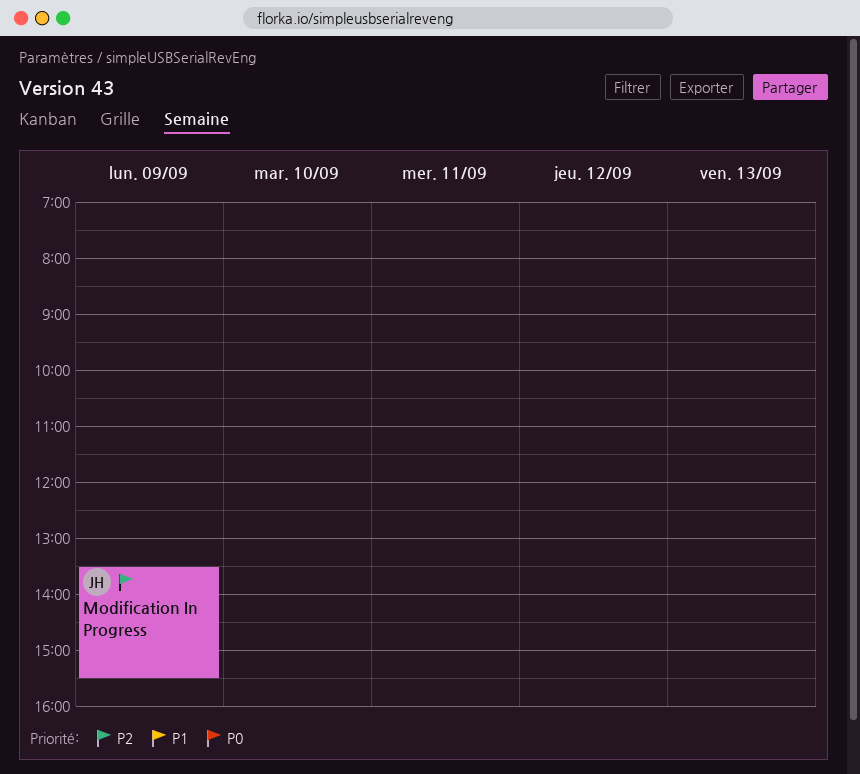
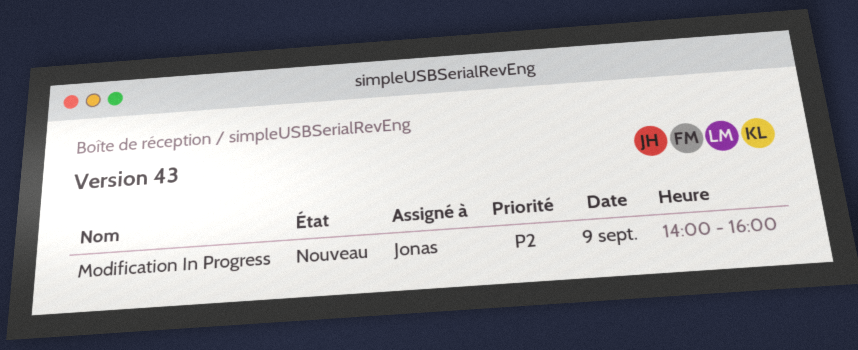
Modification In Progress, begins: 13:30 -> 14:00
Modification In Progress, ends: 15:30 -> 16:00

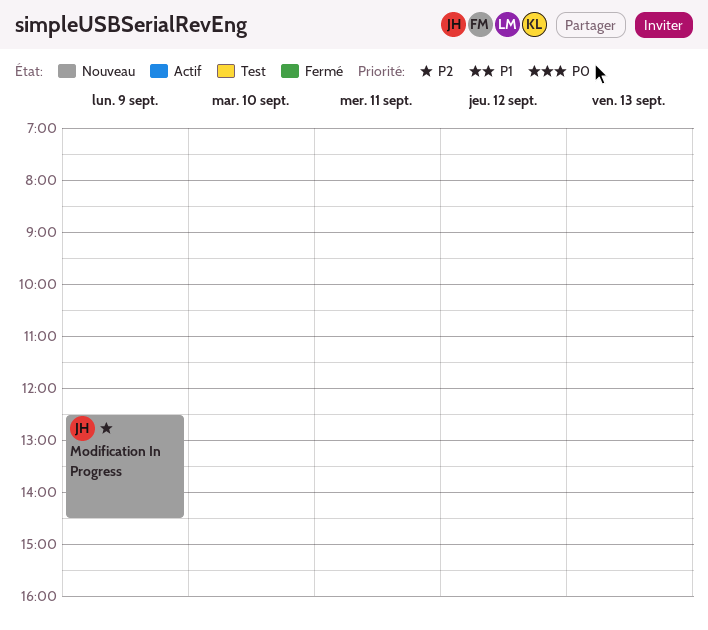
Modification In Progress, begins: 14:00 -> 12:30
Modification In Progress, ends: 16:00 -> 14:30

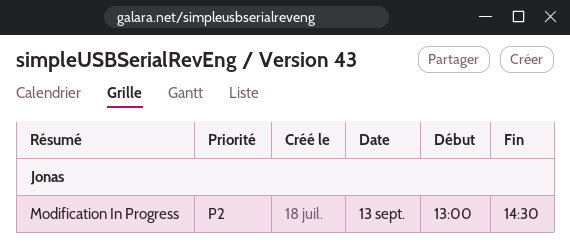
Modification In Progress, day: Sep 9 -> Sep 13
Modification In Progress, begins: 12:30 -> 13:00

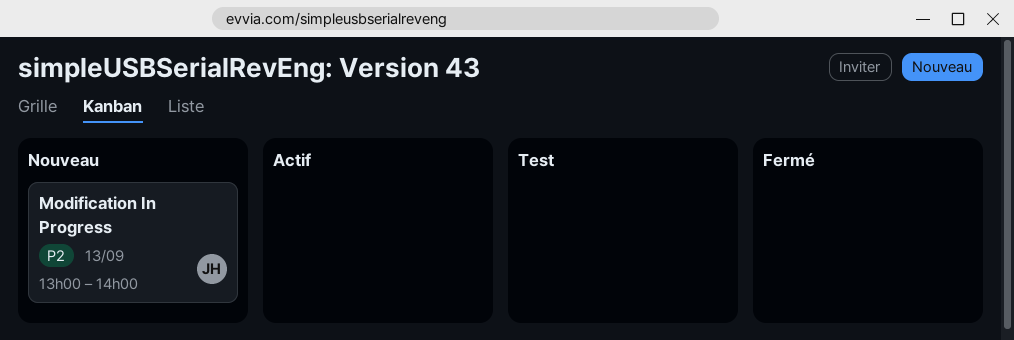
Modification In Progress, ends: 14:30 -> 14:00

